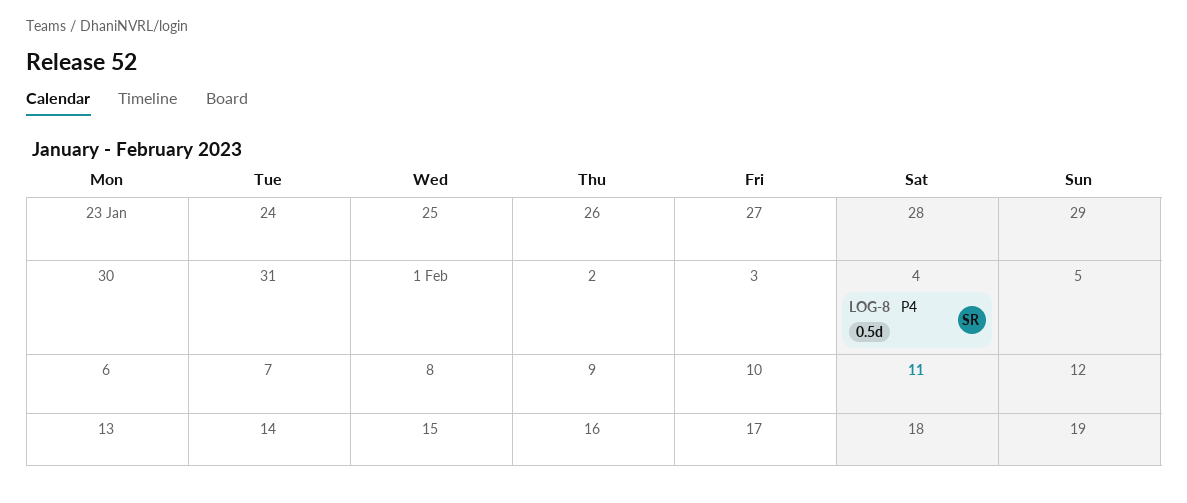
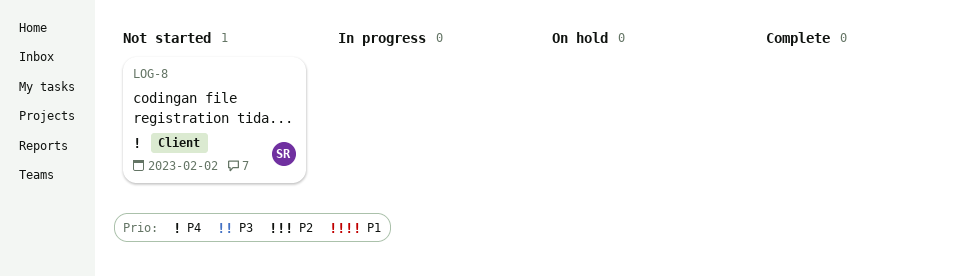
LOG-8, due: Feb 4 -> Feb 2

